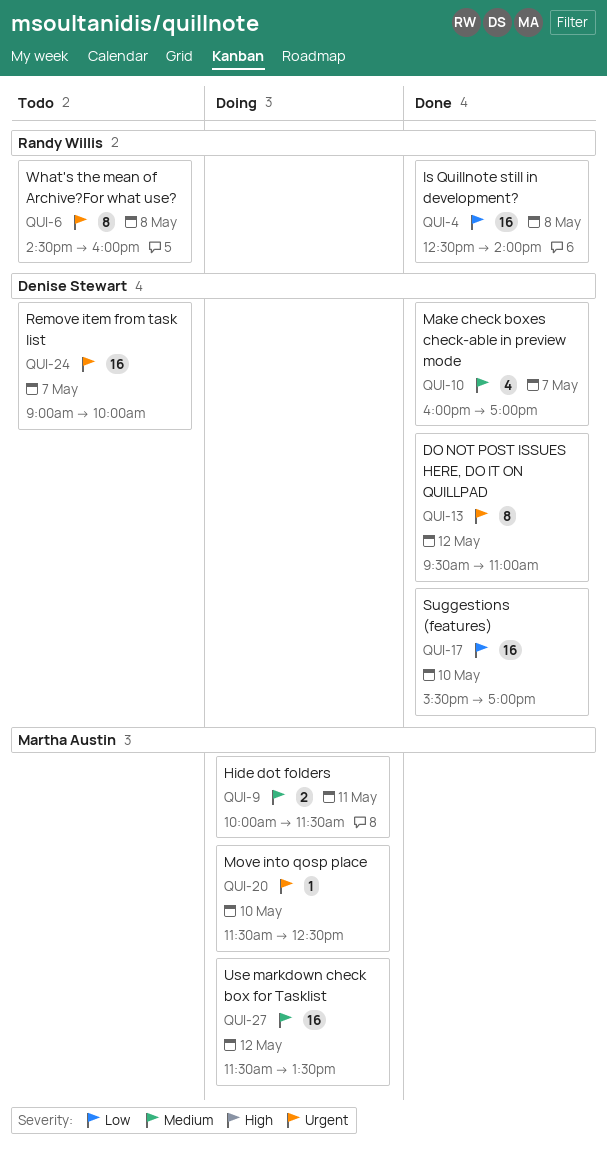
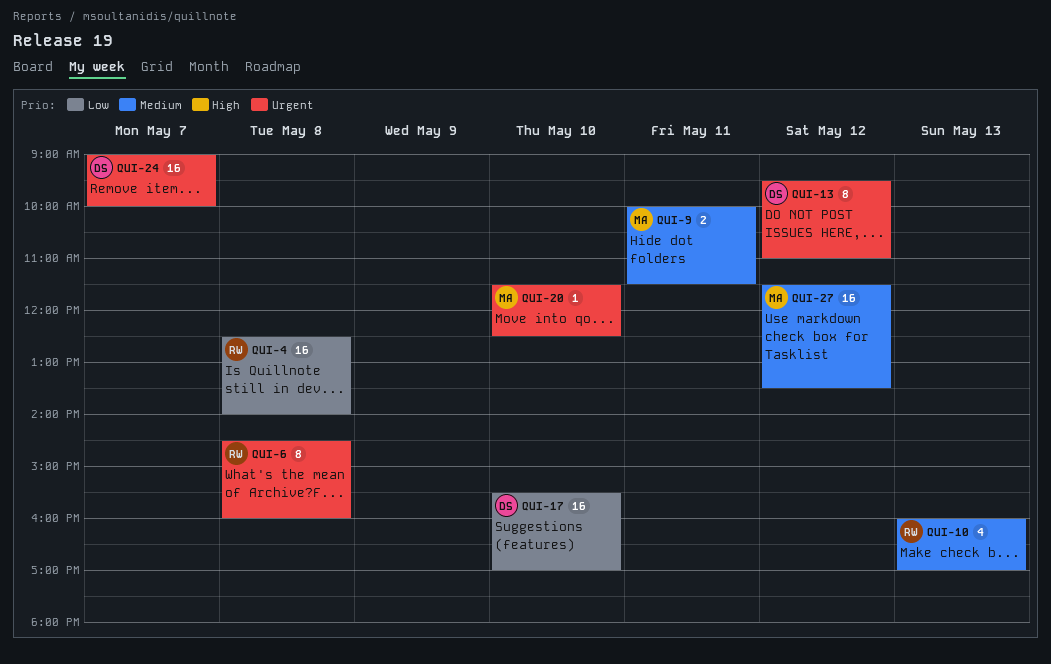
QUI-10, owner: Denise Stewart -> Randy Willis
QUI-10, day: May 7 -> May 13

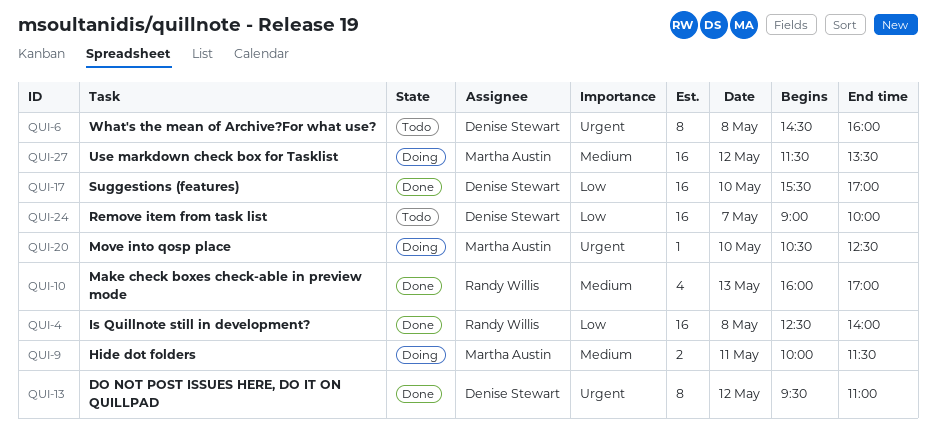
QUI-6, owner: Randy Willis -> Denise Stewart
QUI-20, begins: 11:30 -> 10:30
QUI-24, priority: Urgent -> Low

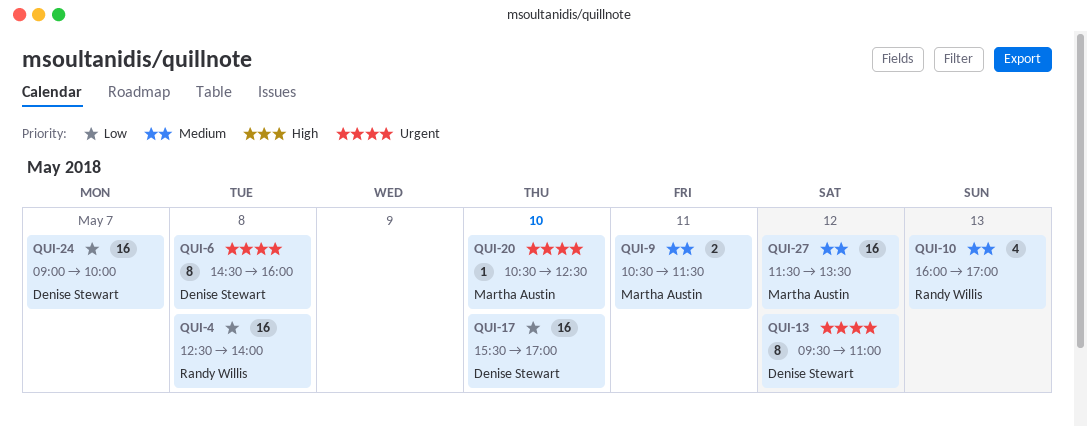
QUI-9, begins: 10:00 -> 10:30

